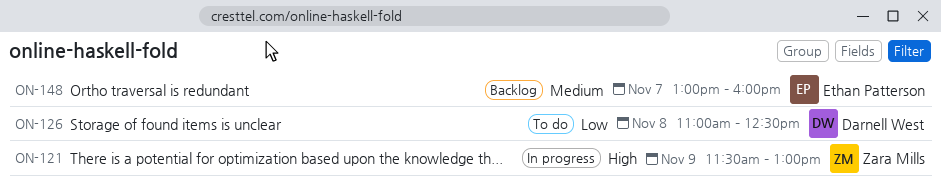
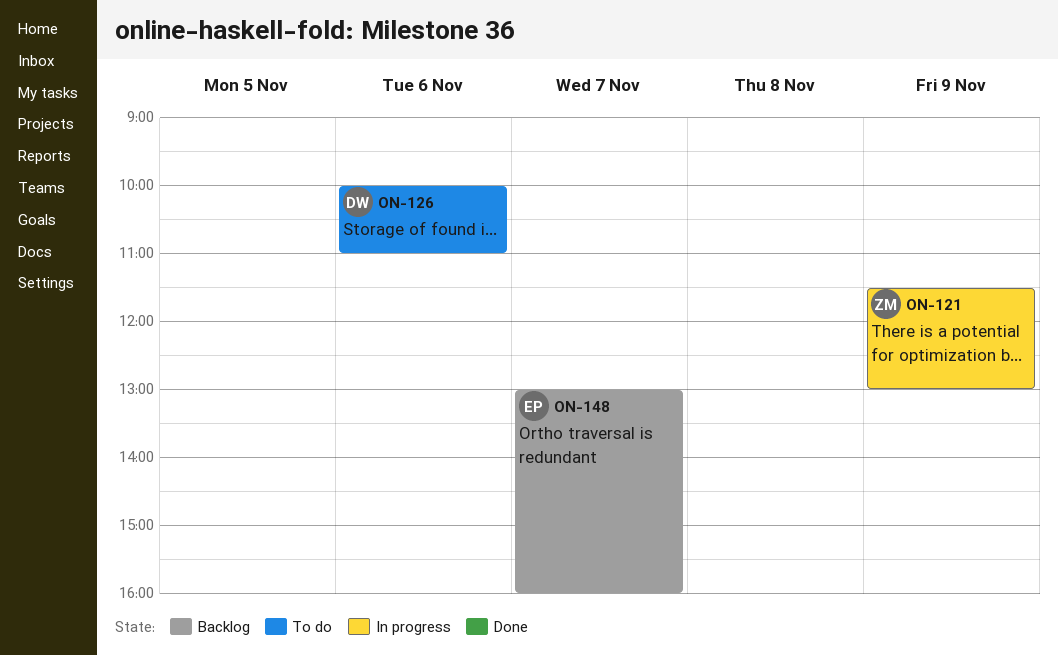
ON-126, day: Nov 8 -> Nov 6
ON-126, begins: 11:00 -> 10:00
ON-126, ends: 12:30 -> 11:00

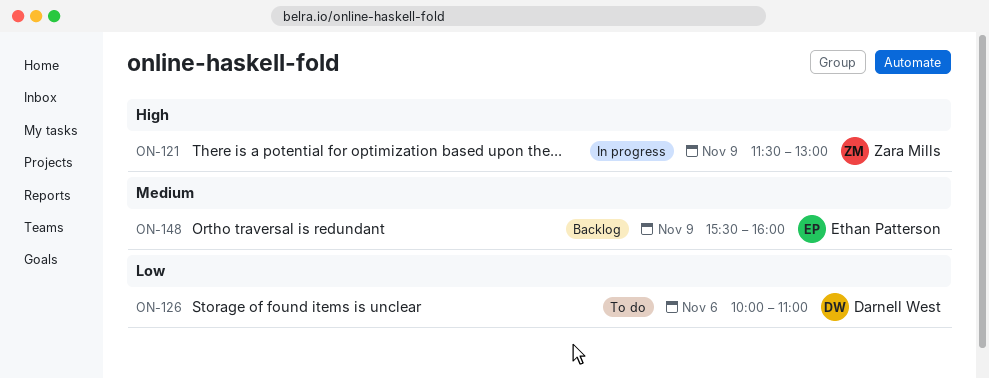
ON-148, day: Nov 7 -> Nov 9
ON-148, begins: 13:00 -> 15:30

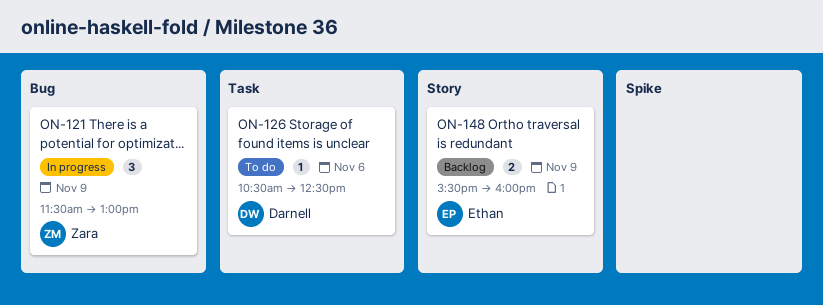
ON-126, begins: 10:00 -> 10:30
ON-126, ends: 11:00 -> 12:30

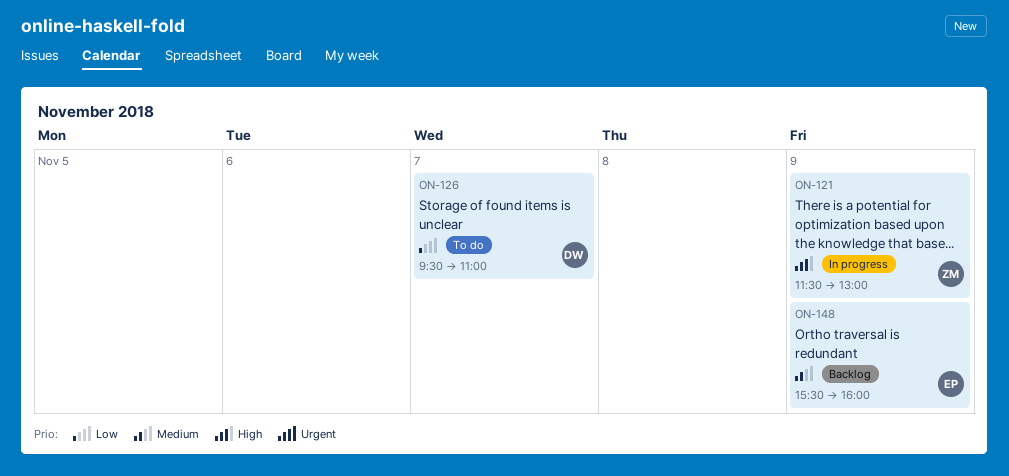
ON-126, day: Nov 6 -> Nov 7
ON-126, begins: 10:30 -> 09:30
ON-126, ends: 12:30 -> 11:00

